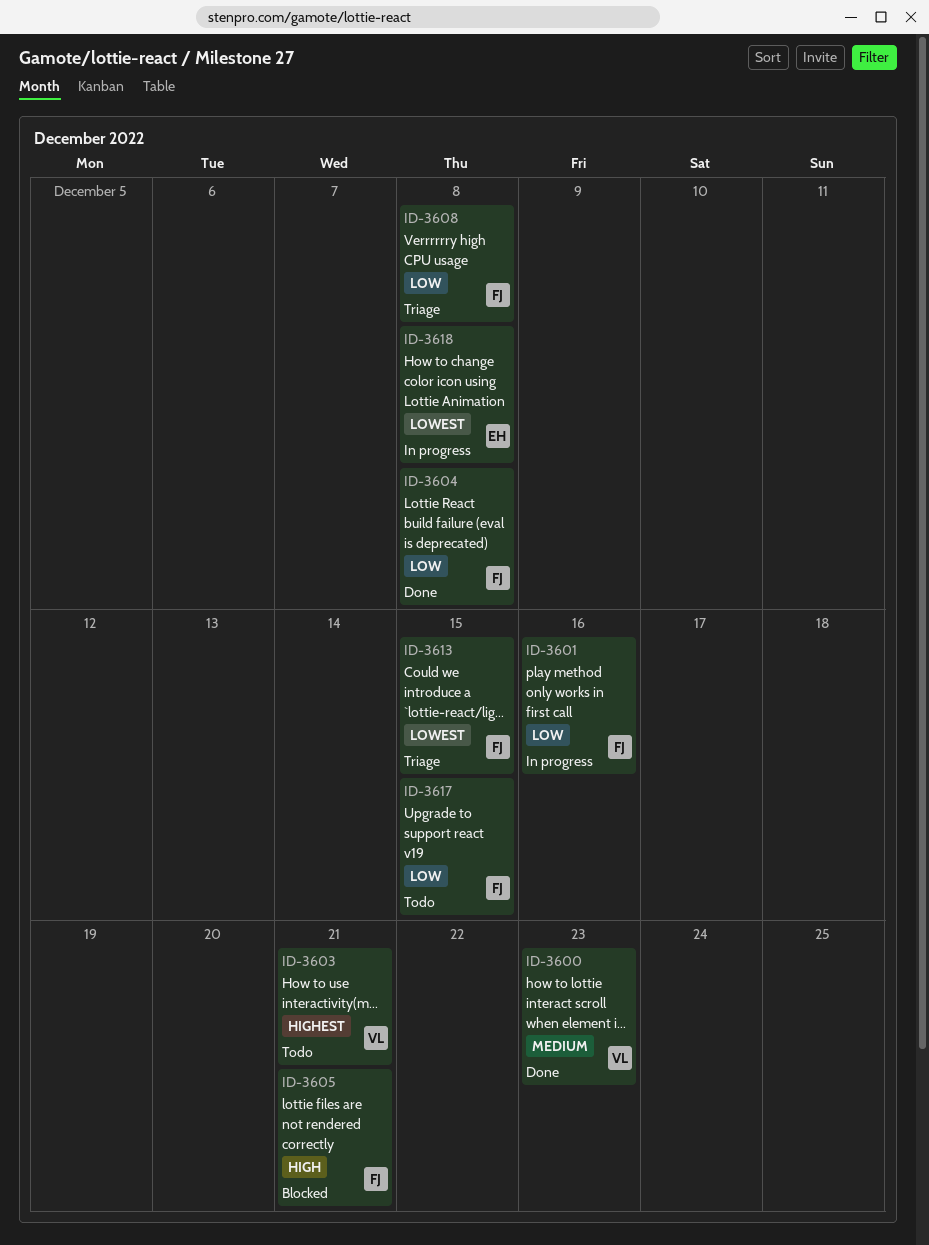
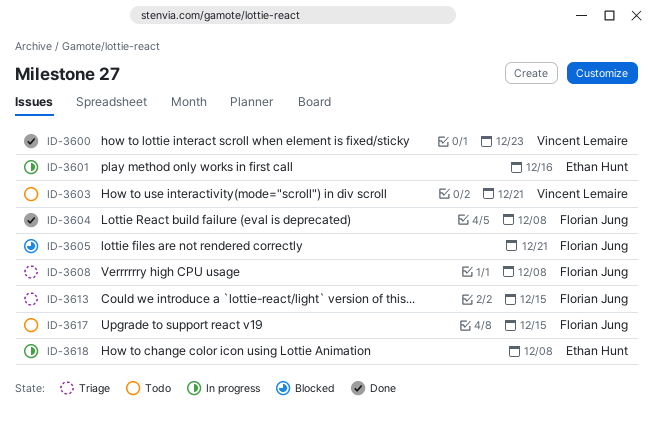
ID-3601, owner: Florian Jung -> Ethan Hunt

